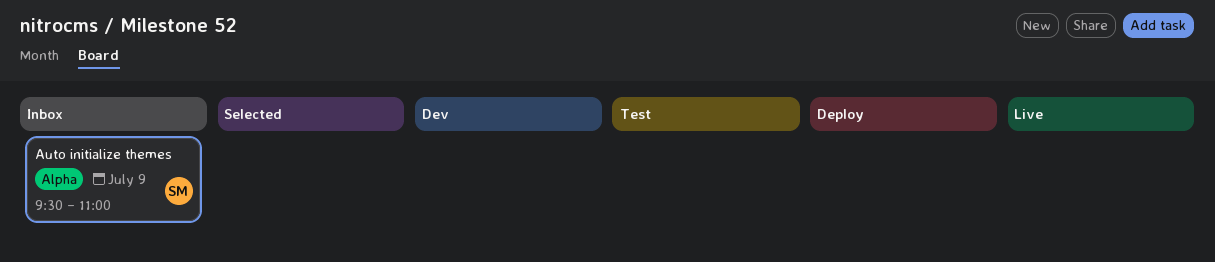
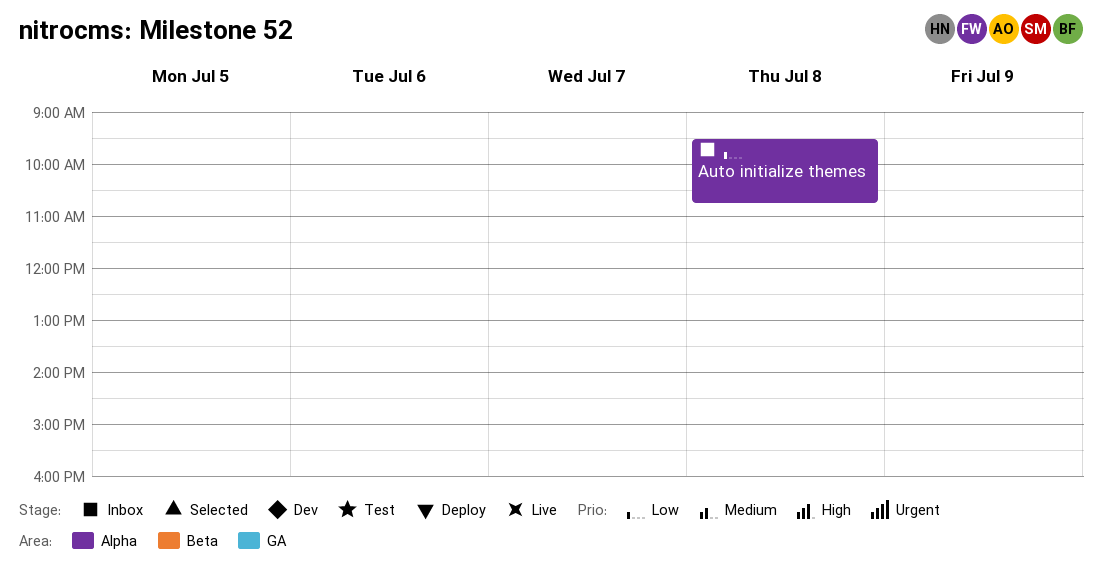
Auto initialize themes, day: Jul 9 -> Jul 8
Auto initialize themes, ends: 11:00 -> 10:45

